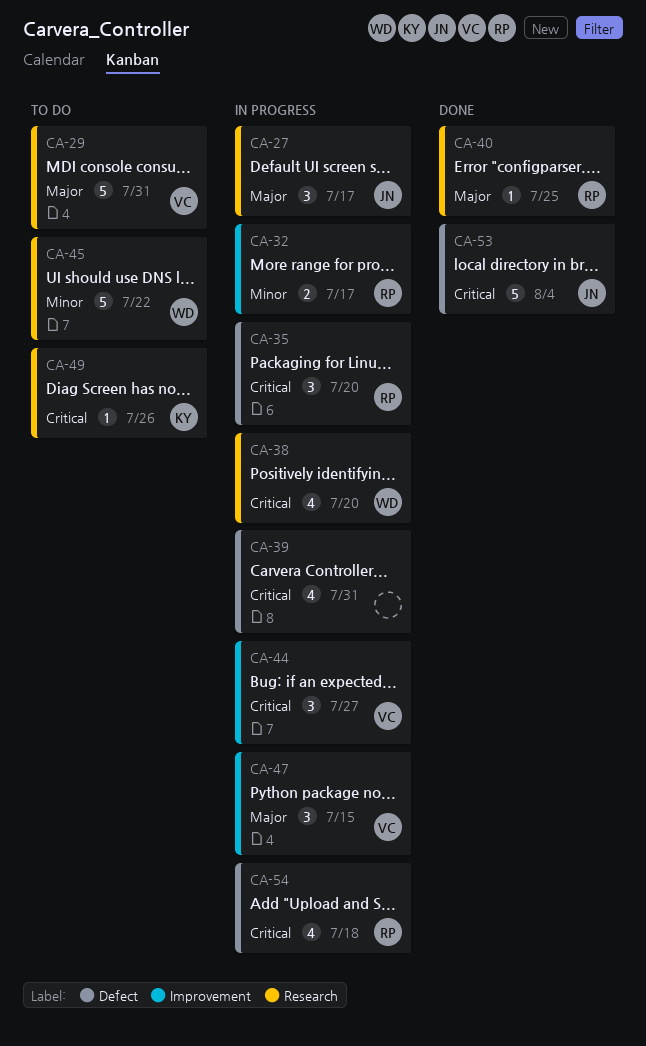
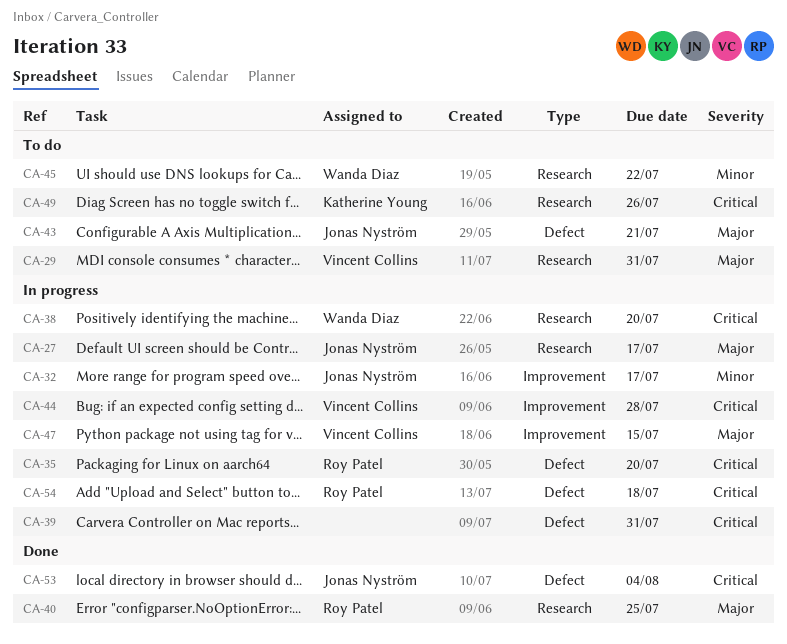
CA-32, owner: Roy Patel -> Jonas Nyström
CA-43: none -> present
CA-44, due: Jul 27 -> Jul 28

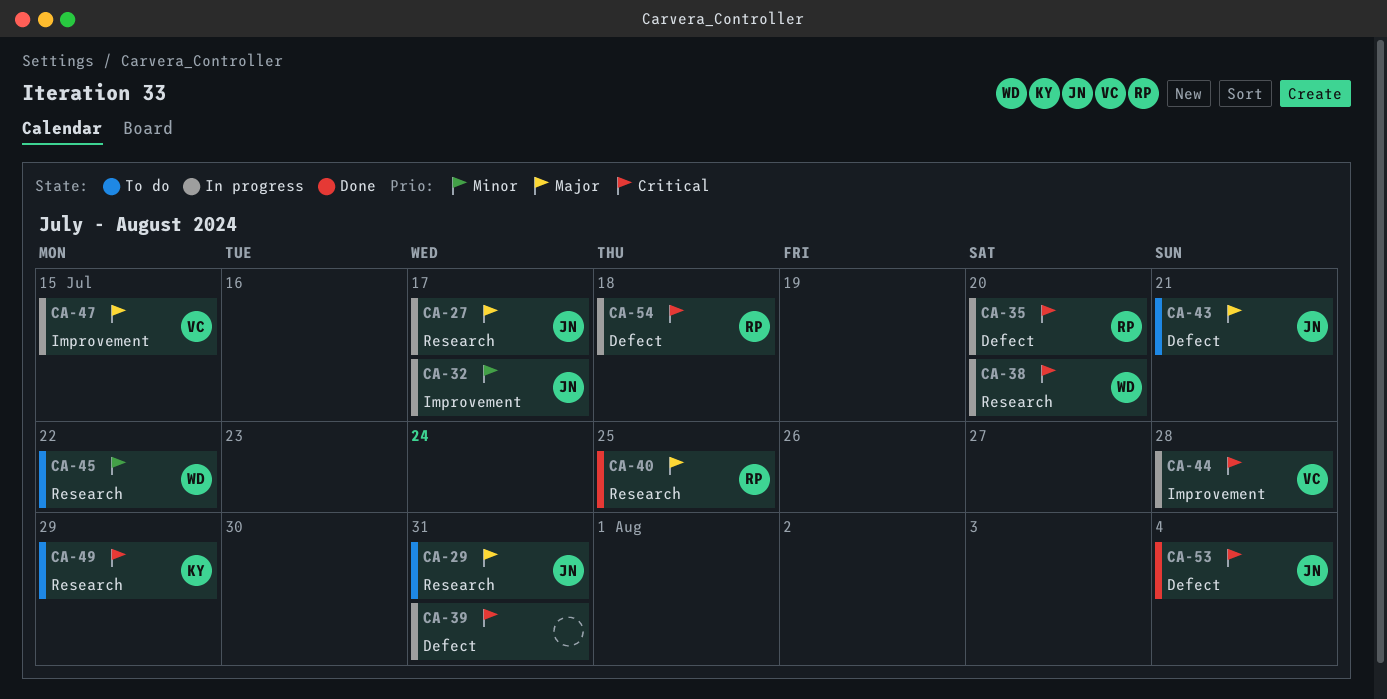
CA-29, owner: Vincent Collins -> Jonas Nyström
CA-49, due: Jul 26 -> Jul 29

